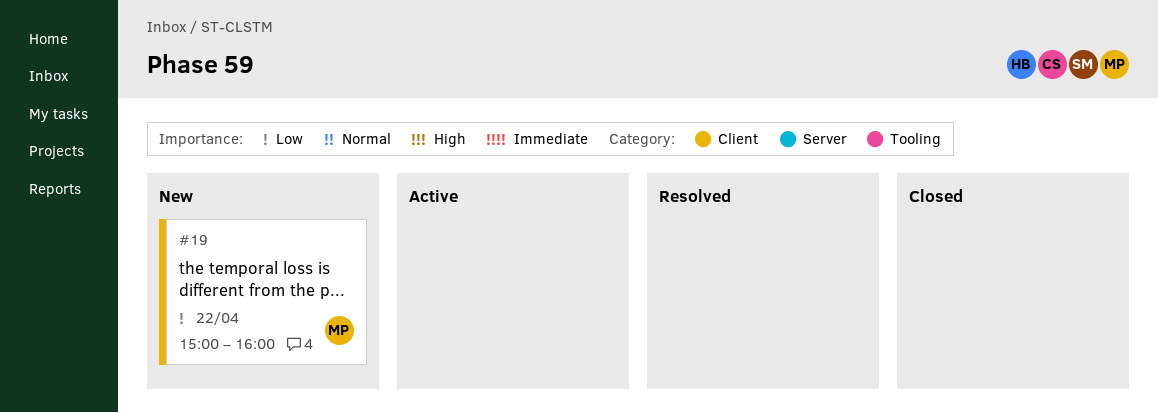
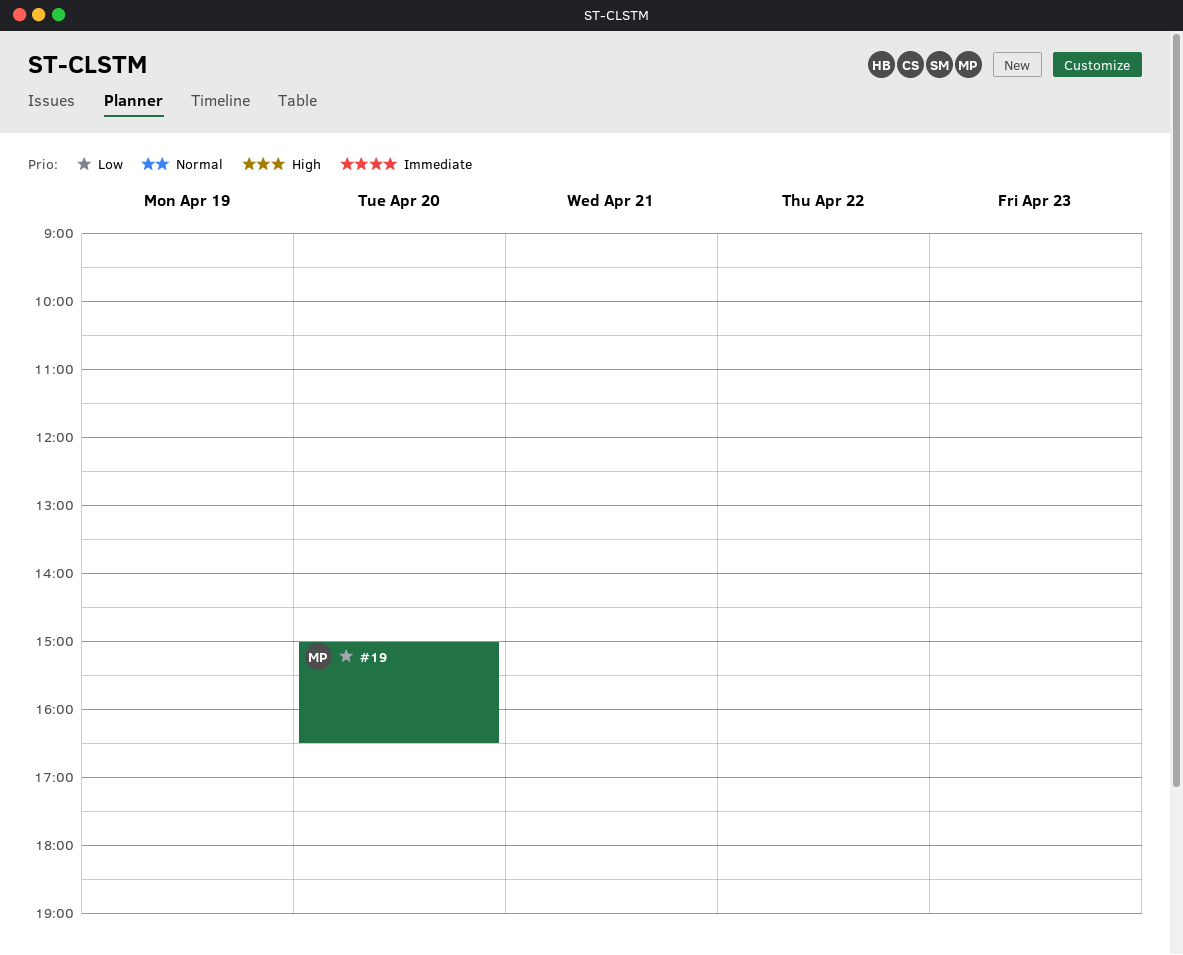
#19, day: Apr 22 -> Apr 20
#19, ends: 16:00 -> 16:30

